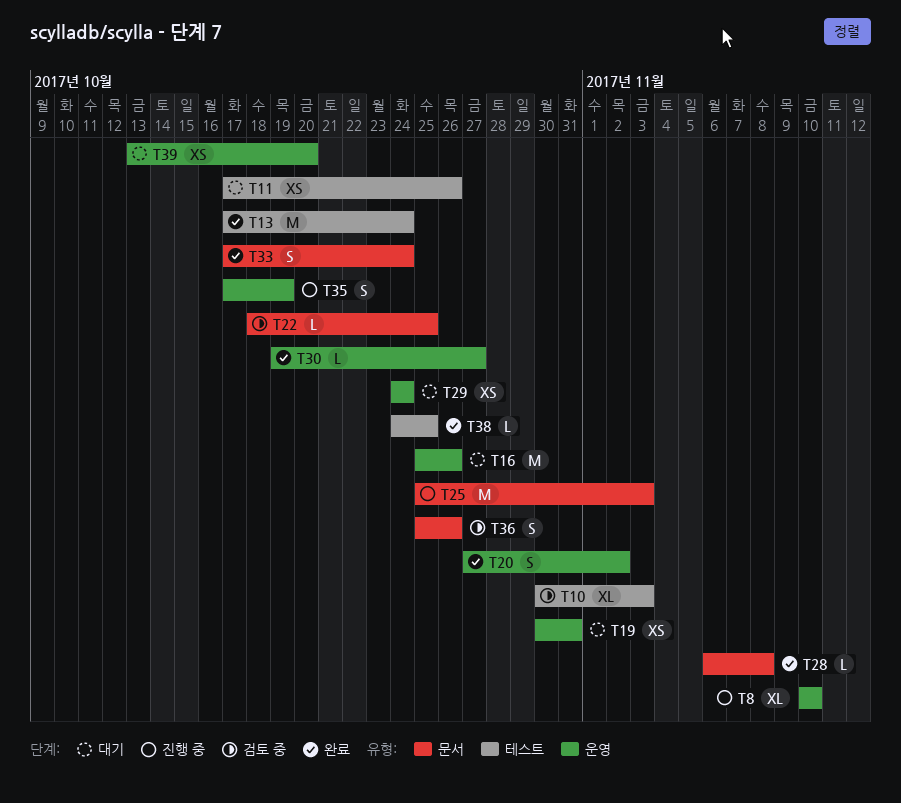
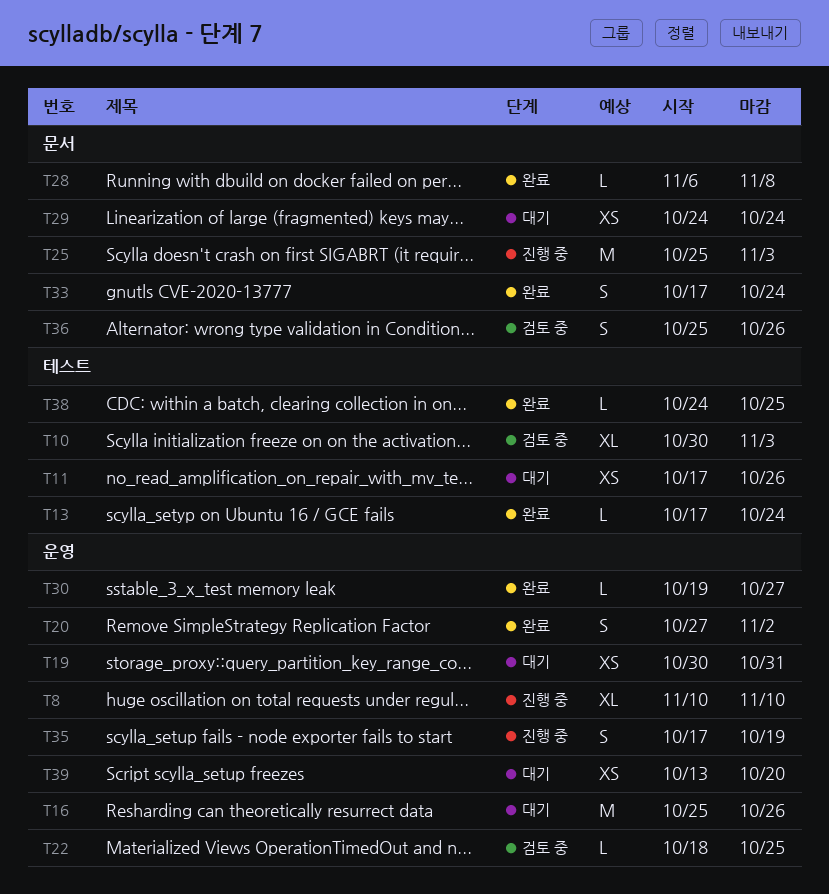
T13, estimate: M -> L
T22, label: 문서 -> 운영
T29, label: 운영 -> 문서

